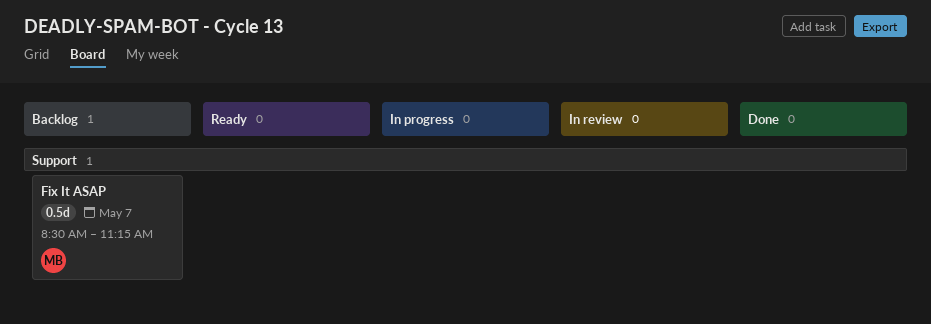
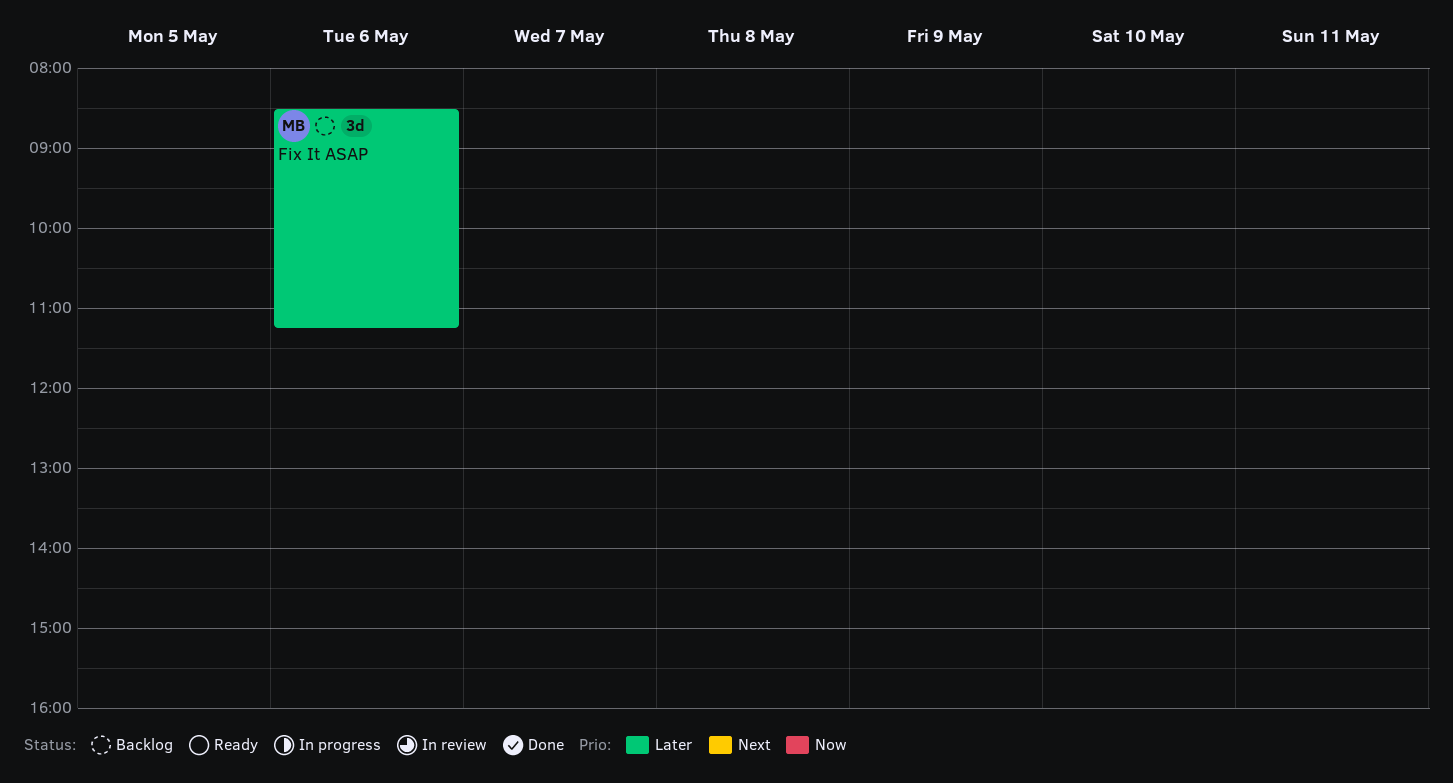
Fix It ASAP, estimate: 0.5d -> 3d
Fix It ASAP, day: May 7 -> May 6

